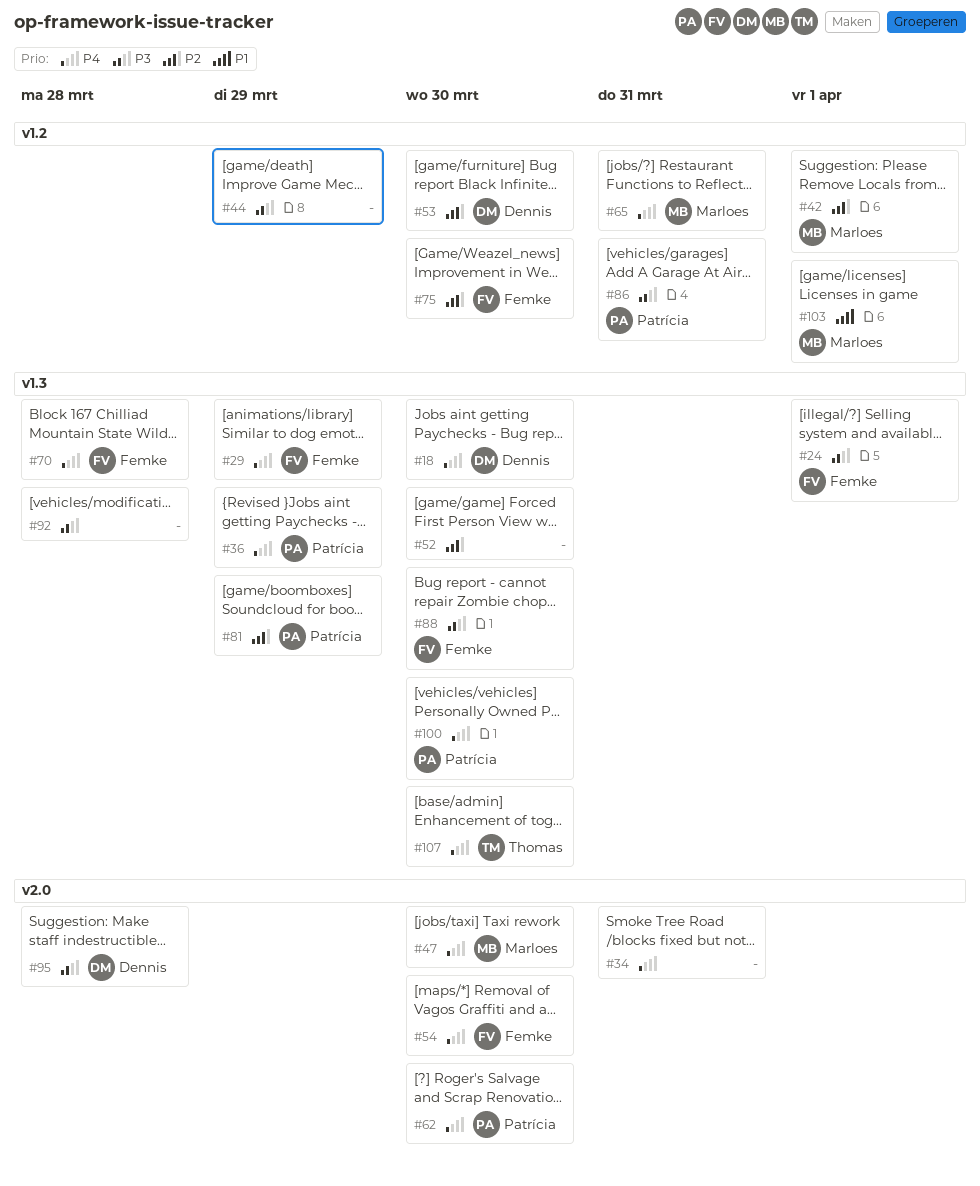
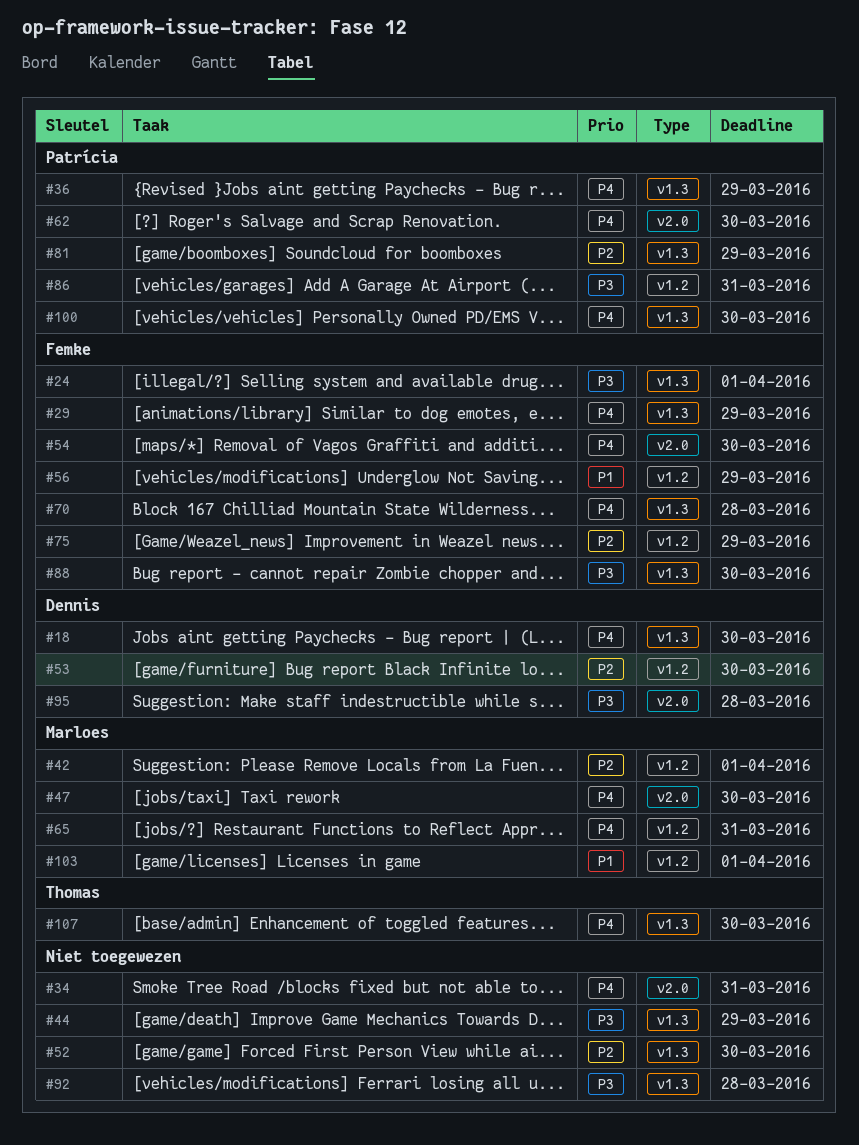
#44, label: v1.2 -> v1.3
#56: none -> present
#75, due: Mar 30 -> Mar 29

